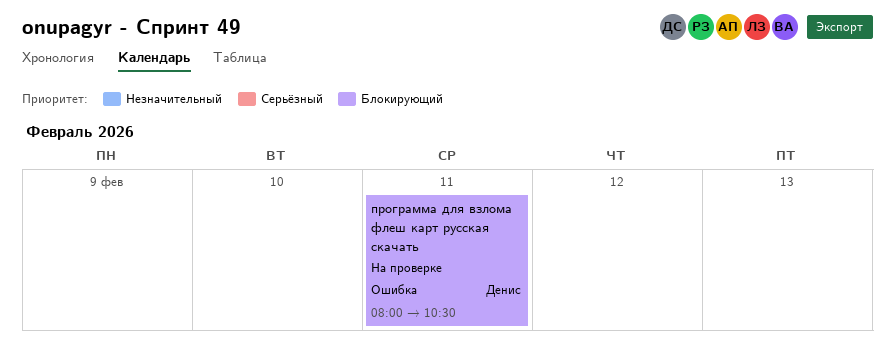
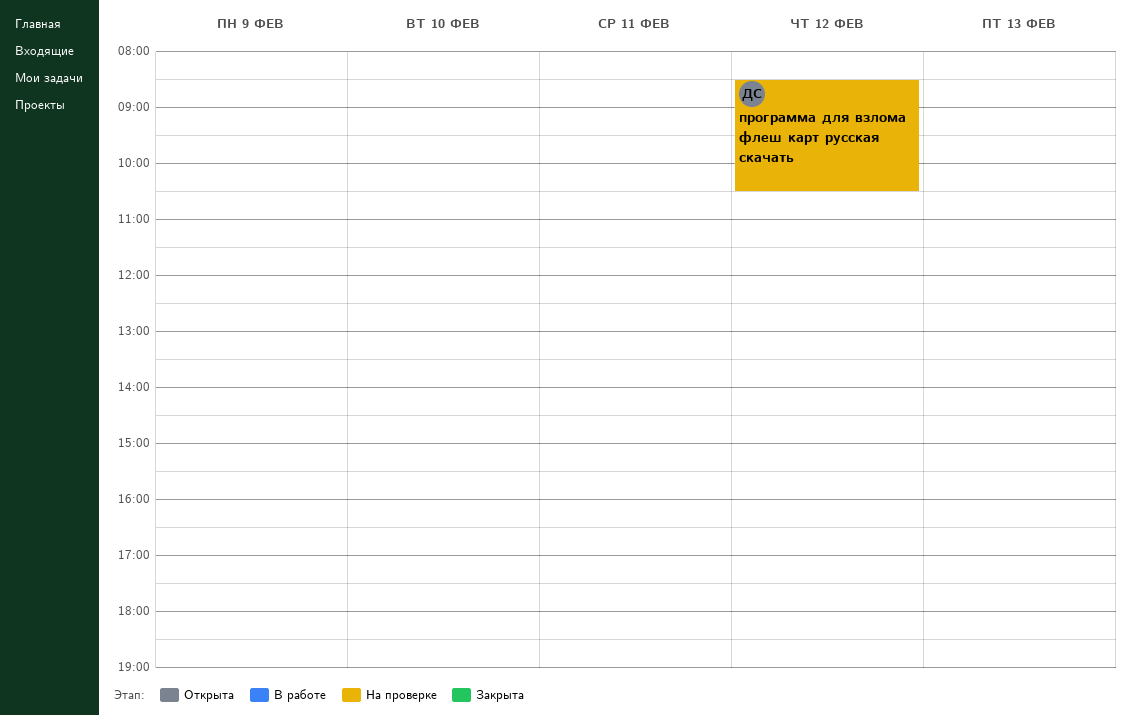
программа для взлома флеш карт русская скачать, day: Feb 11 -> Feb 12
программа для взлома флеш карт русская скачать, begins: 08:00 -> 08:30

